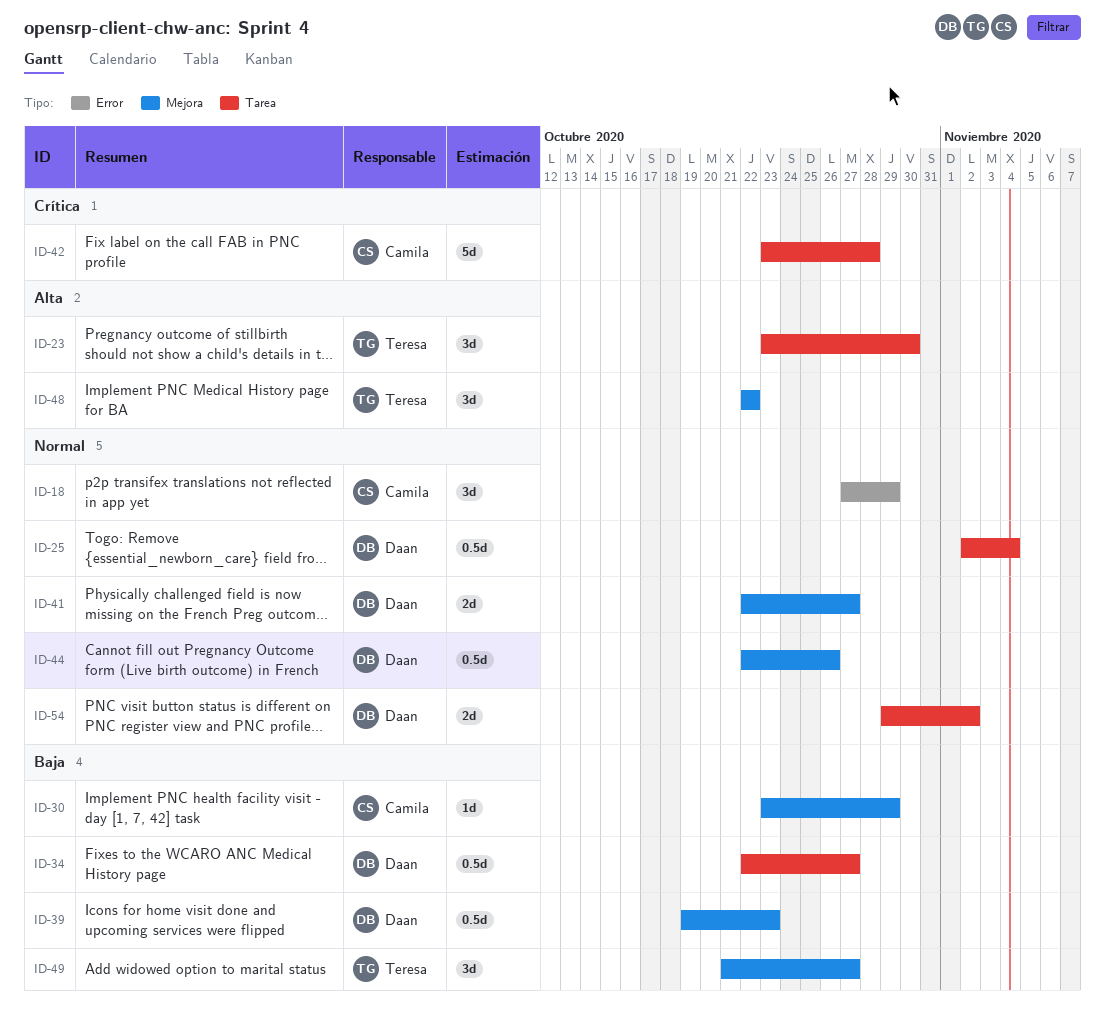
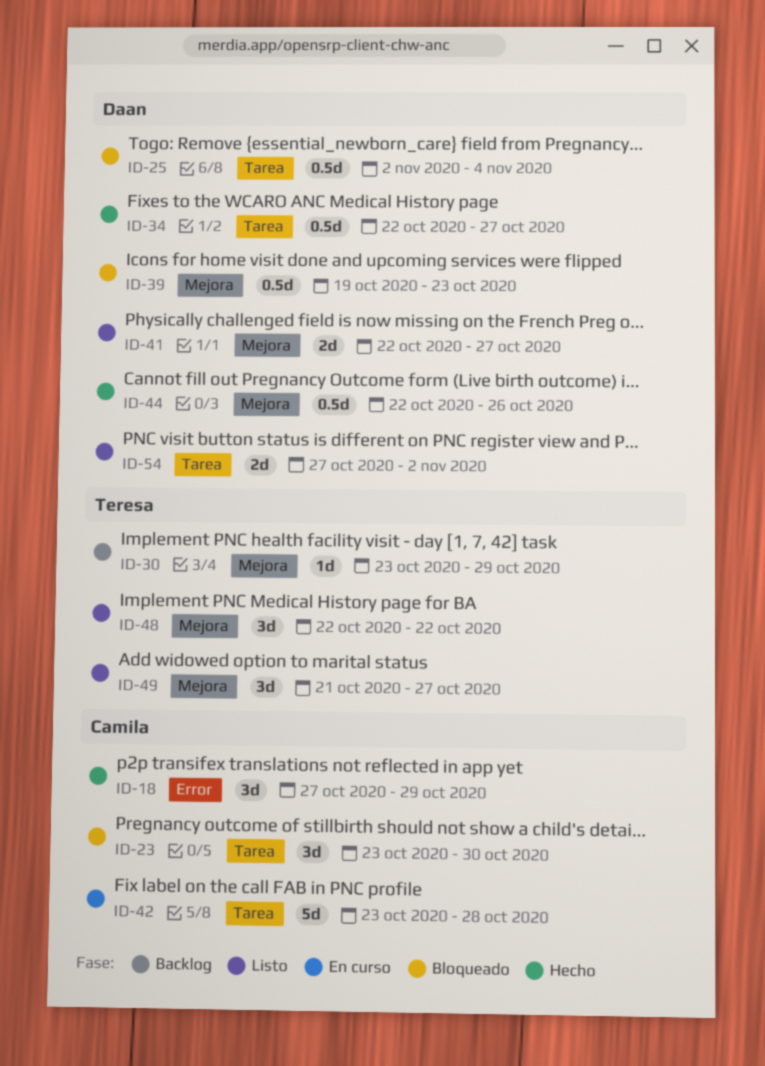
ID-23, owner: Teresa -> Camila
ID-30, owner: Camila -> Teresa
ID-54, start: Oct 29 -> Oct 27

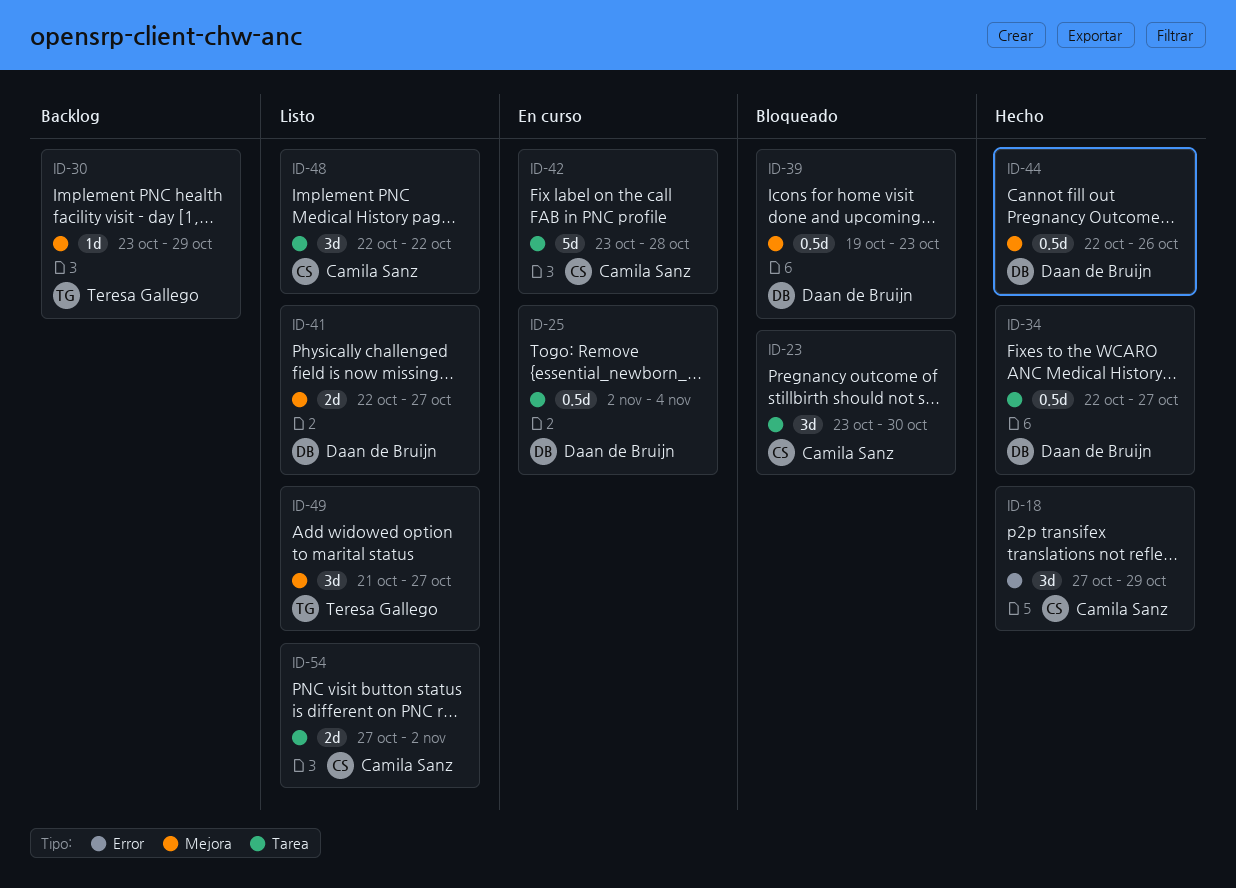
ID-25, status: Bloqueado -> En curso
ID-48, owner: Teresa Gallego -> Camila Sanz
ID-48, label: Mejora -> Tarea
ID-54, owner: Daan de Bruijn -> Camila Sanz

